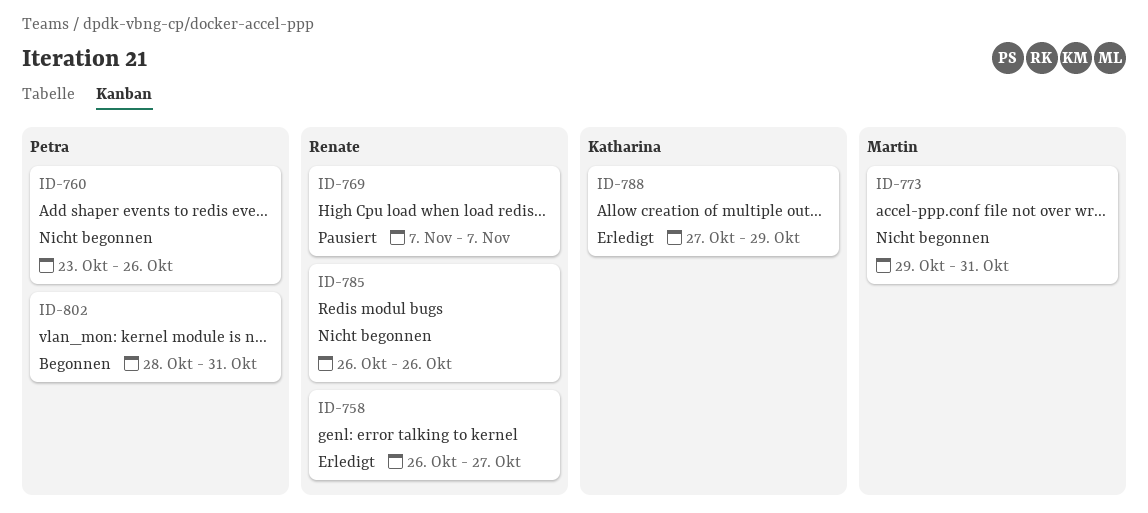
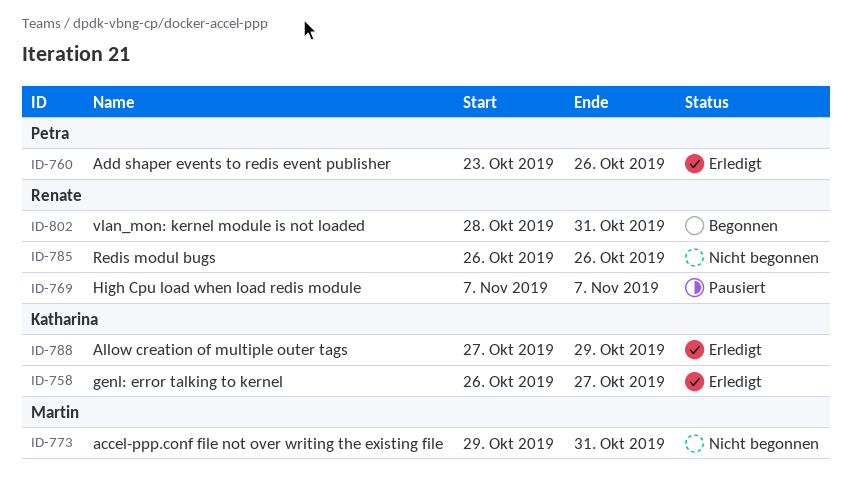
ID-758, owner: Renate -> Katharina
ID-760, status: Nicht begonnen -> Erledigt
ID-802, owner: Petra -> Renate

